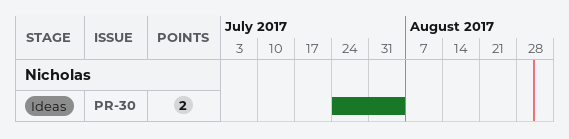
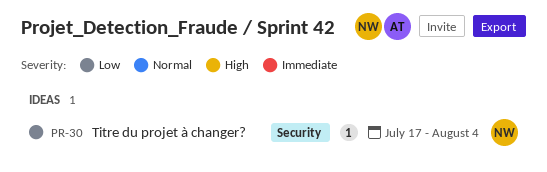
PR-30, estimate: 2 -> 1
PR-30, start: Jul 24 -> Jul 17

